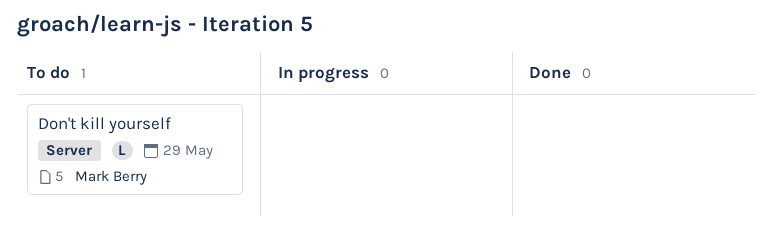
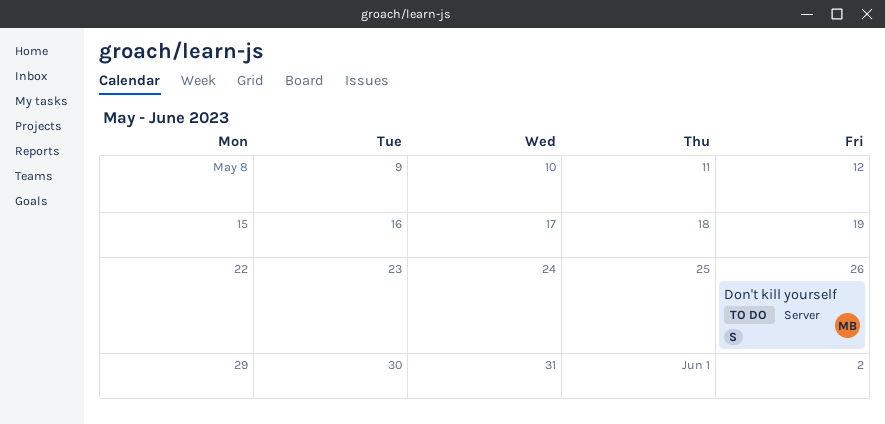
Don't kill yourself, estimate: L -> S
Don't kill yourself, due: May 29 -> May 26

